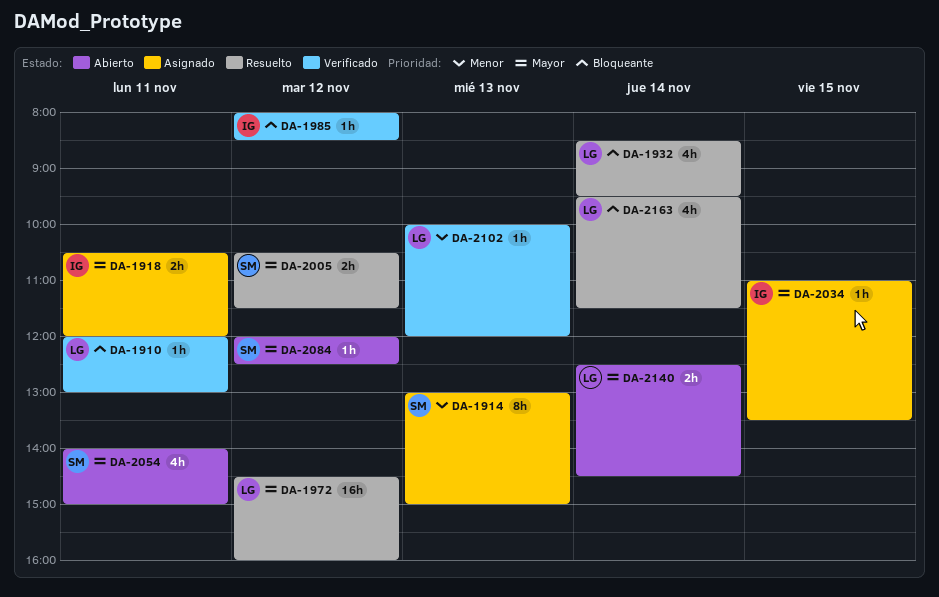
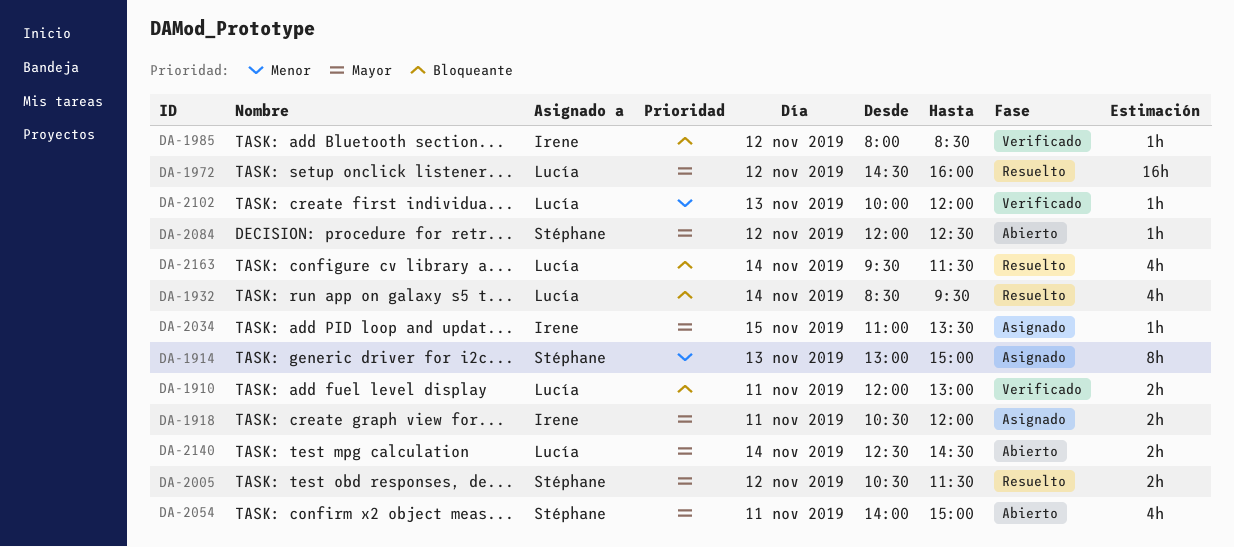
DA-1910, estimate: 1h -> 2h

